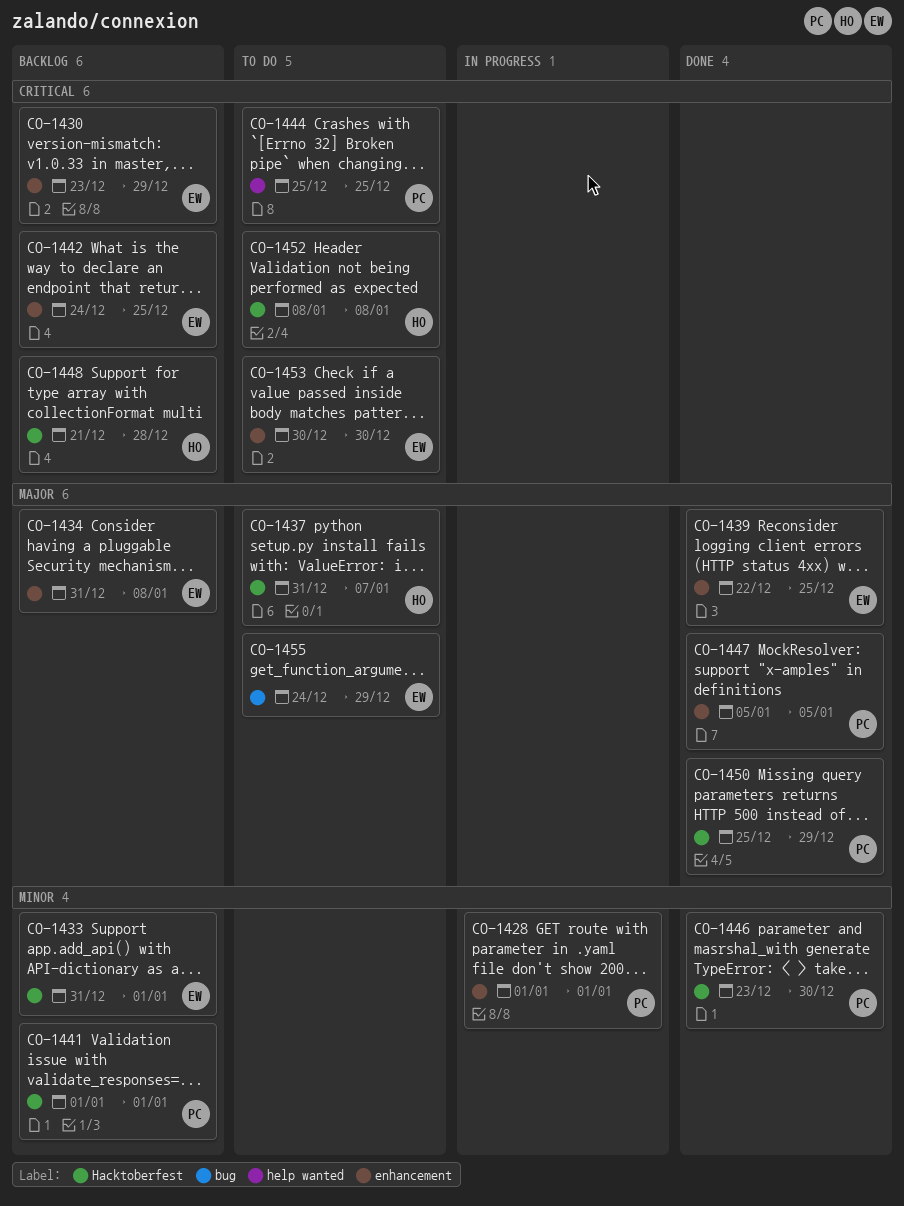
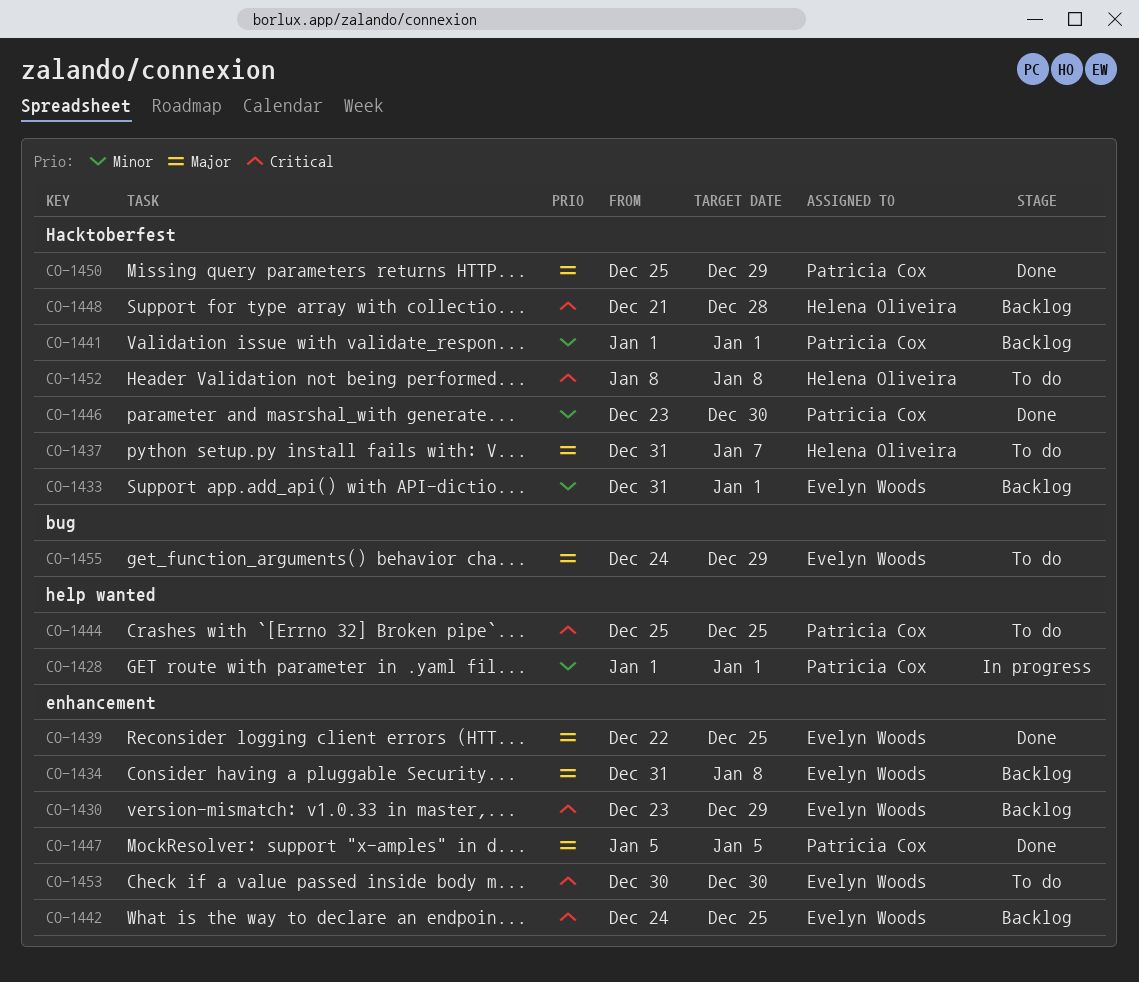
CO-1428, label: enhancement -> help wanted

